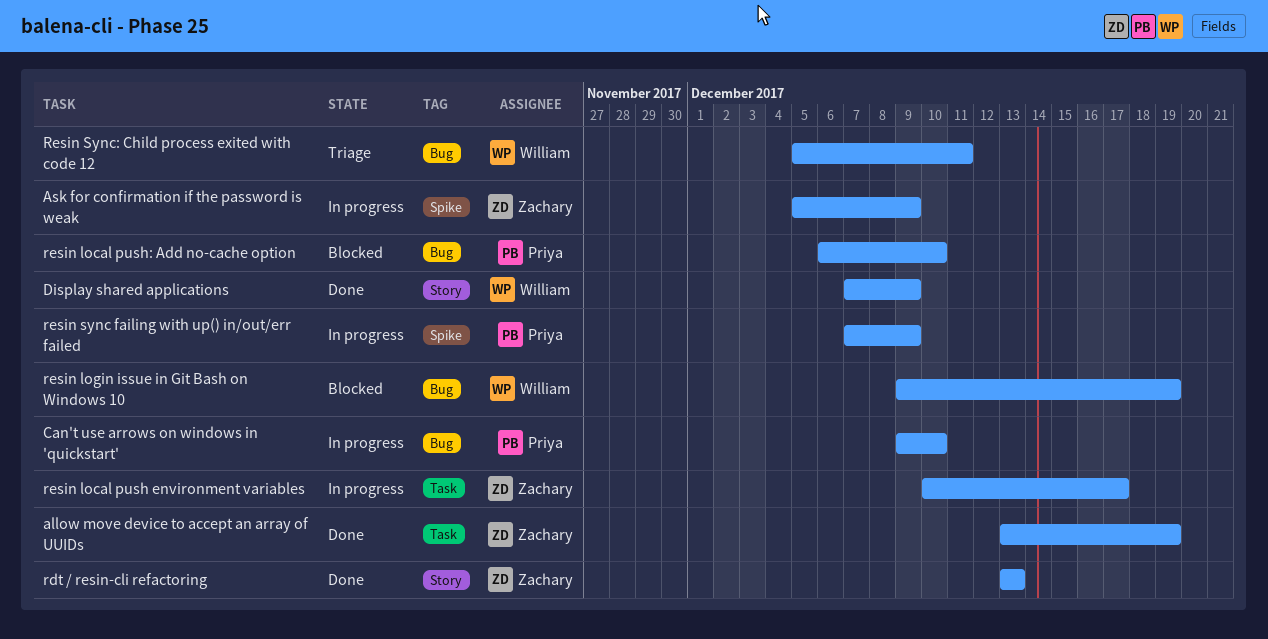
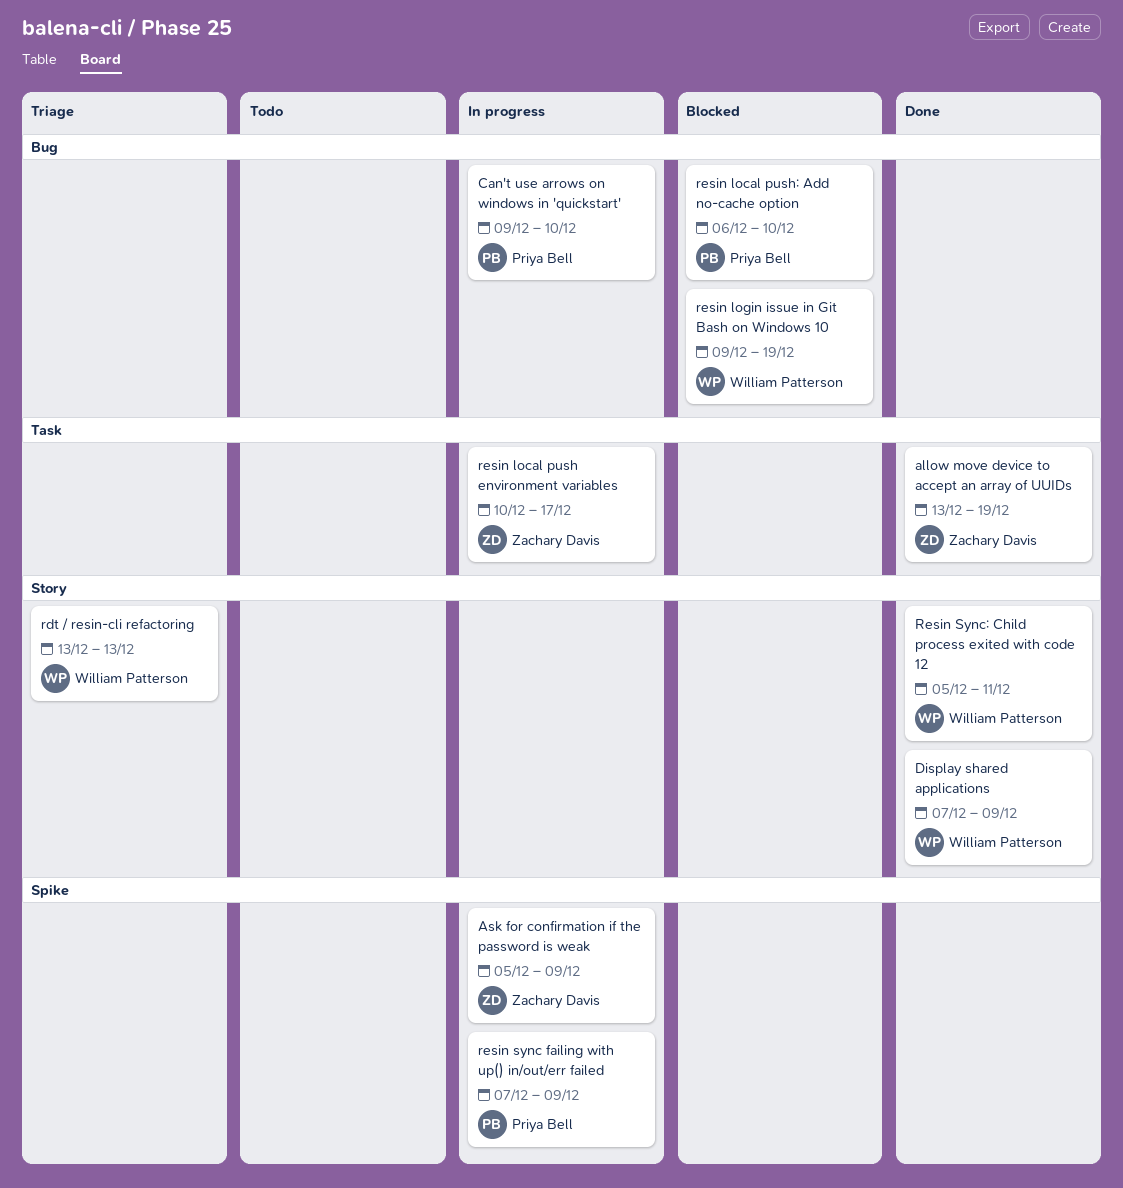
rdt / resin-cli refactoring, status: Done -> Triage
rdt / resin-cli refactoring, owner: Zachary Davis -> William Patterson
Resin Sync: Child process exited with code 12, status: Triage -> Done
Resin Sync: Child process exited with code 12, label: Bug -> Story

